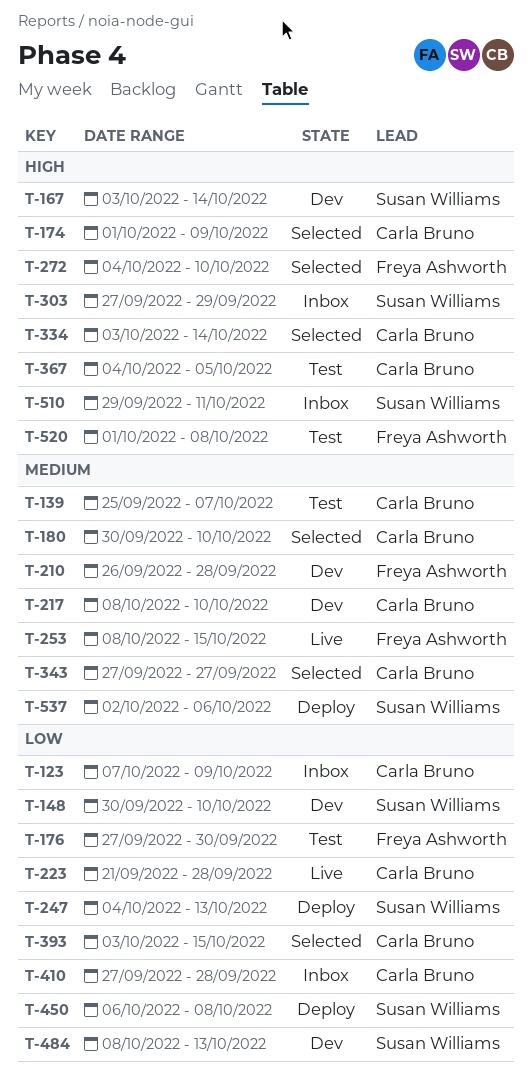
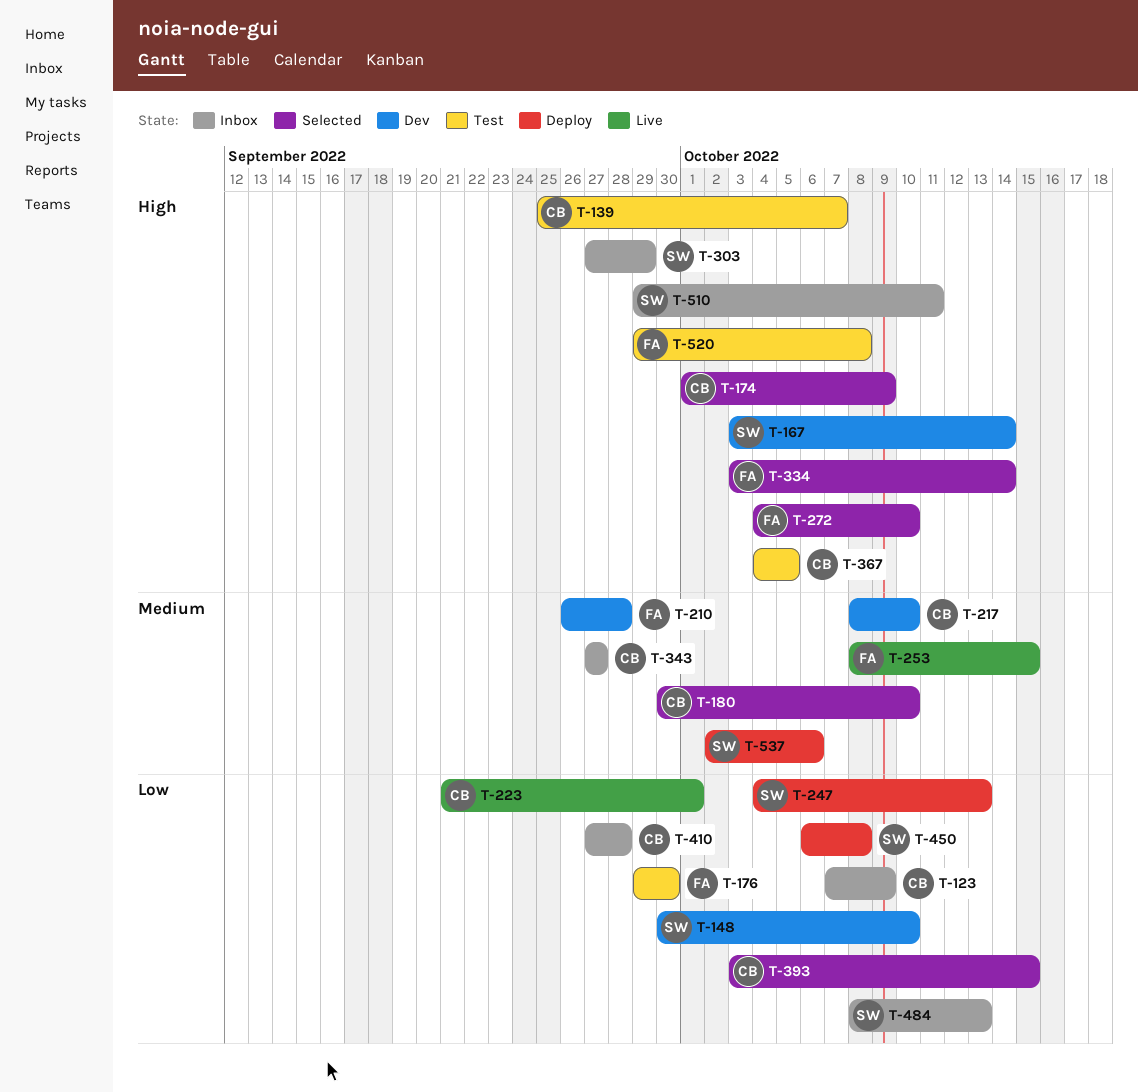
T-139, priority: Medium -> High
T-176, start: Sep 27 -> Sep 29
T-223, due: Sep 28 -> Oct 1
T-334, owner: Carla Bruno -> Freya Ashworth
T-343, status: Selected -> Inbox
T-484, status: Dev -> Inbox
T-520, start: Oct 1 -> Sep 29

